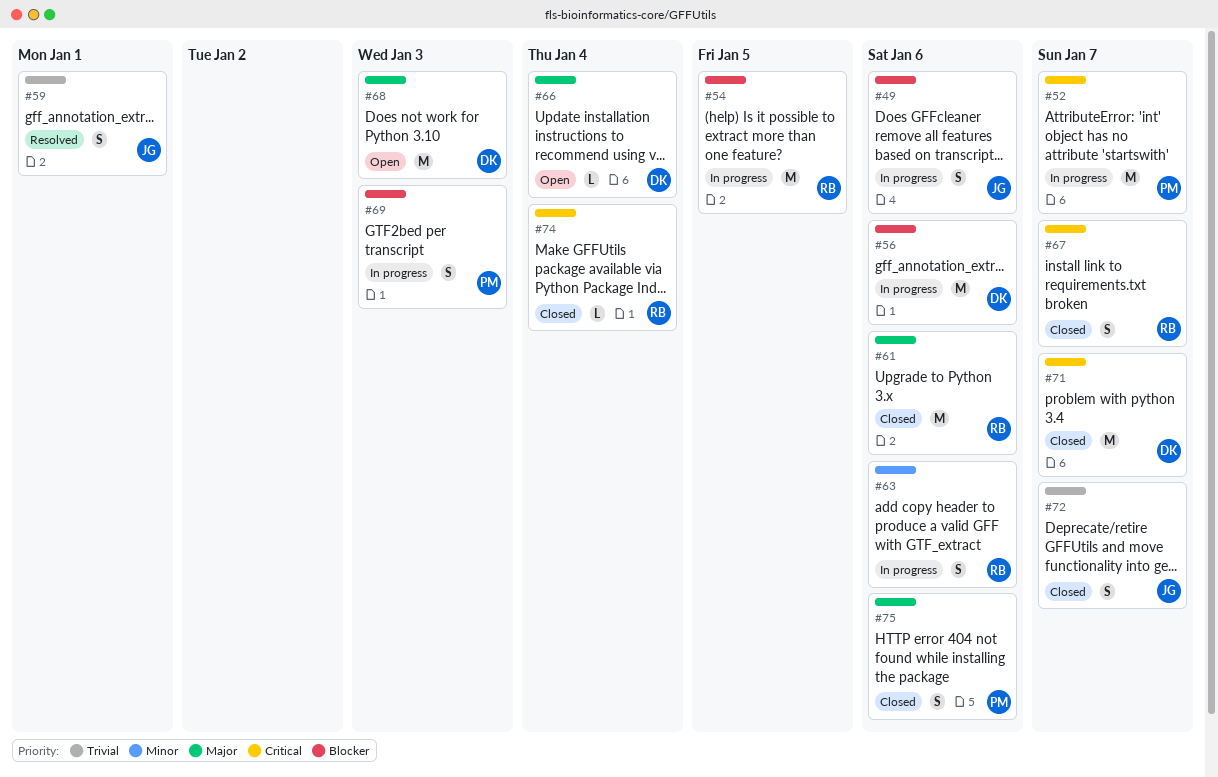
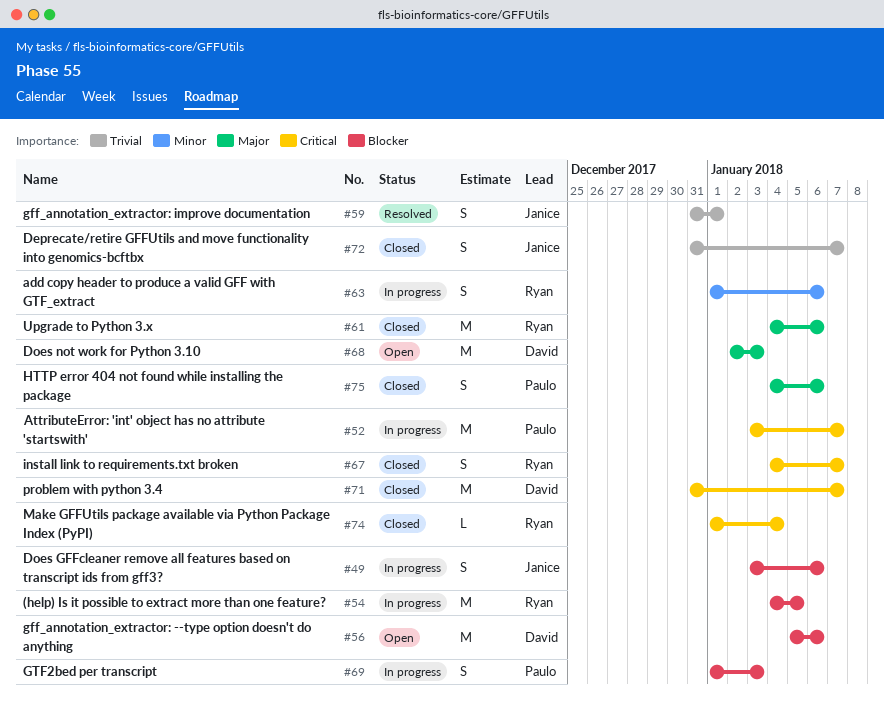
#56, status: In progress -> Open
#66: present -> none

